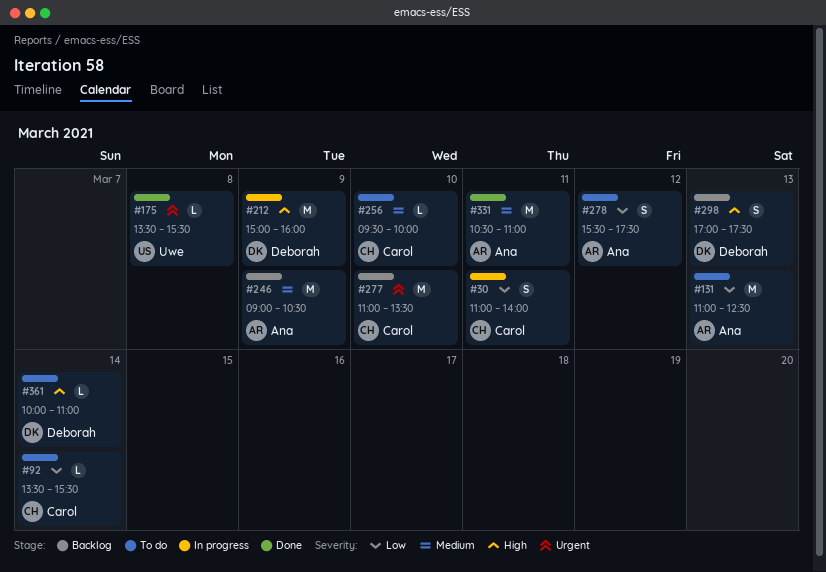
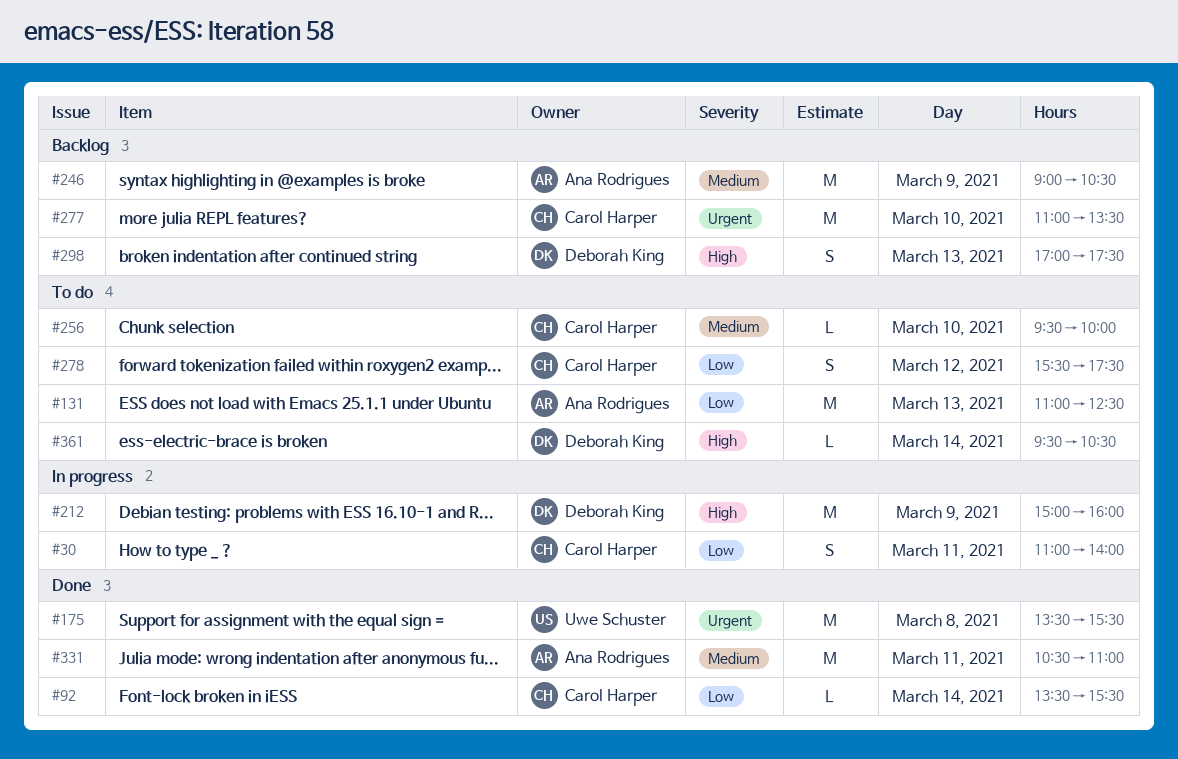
#92, status: To do -> Done
#175, estimate: L -> M
#278, owner: Ana Rodrigues -> Carol Harper
#361, begins: 10:00 -> 09:30
#361, ends: 11:00 -> 10:30

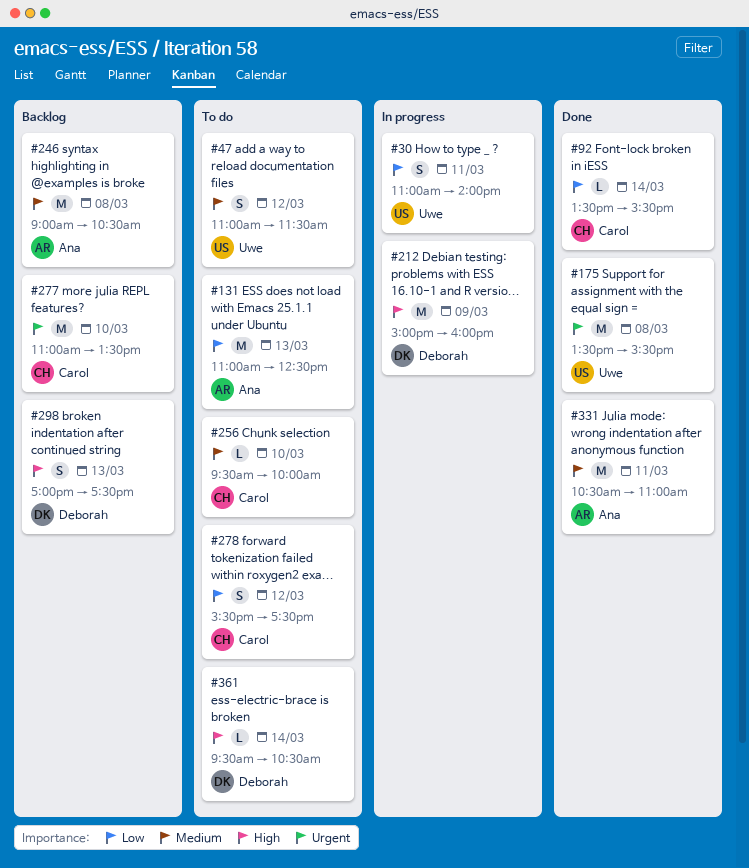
#30, owner: Carol Harper -> Uwe Schuster
#47: none -> present
#246, day: Mar 9 -> Mar 8

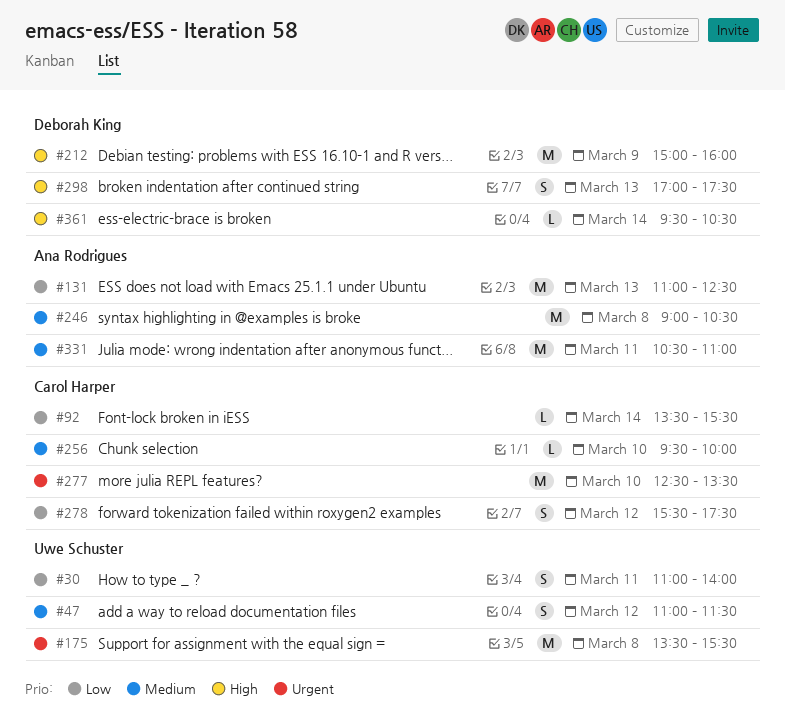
#277, begins: 11:00 -> 12:30

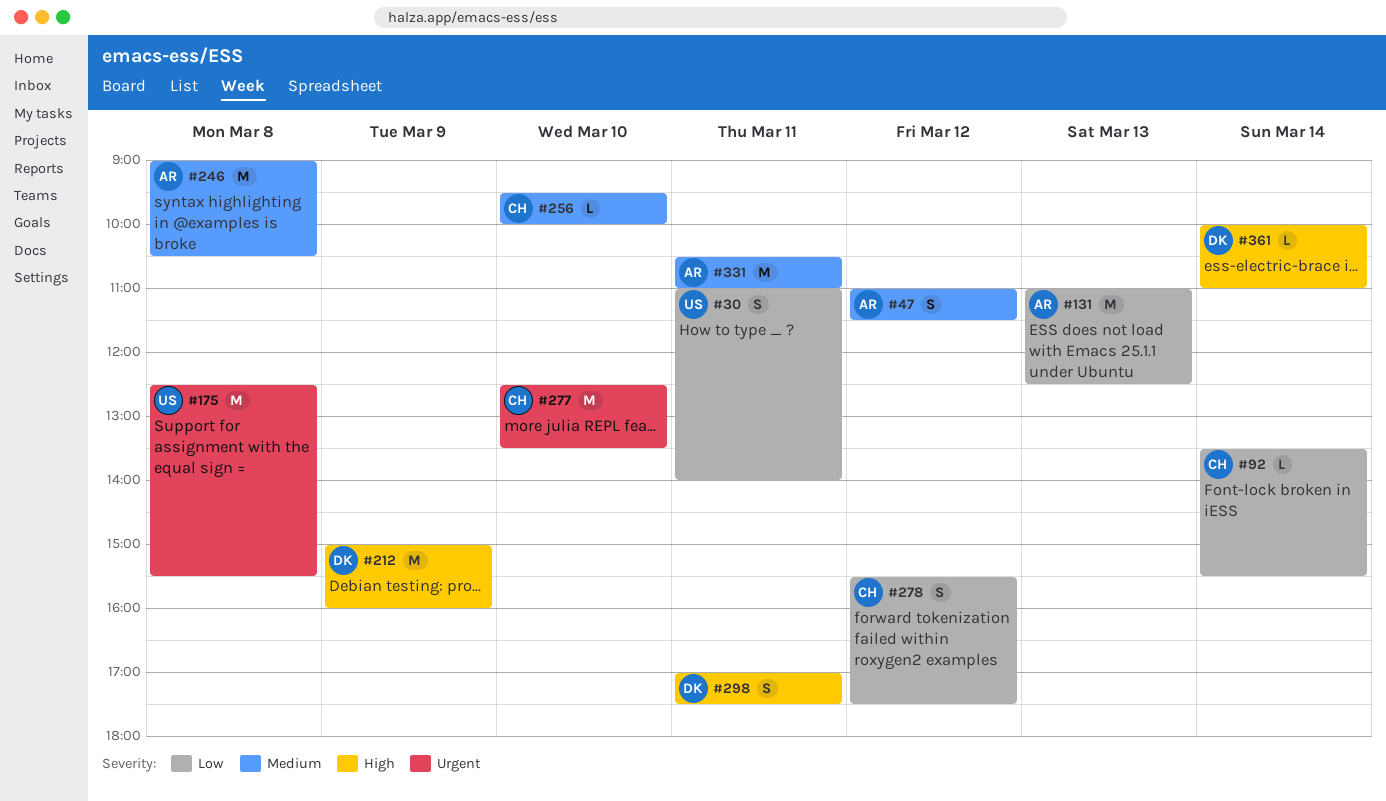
#47, owner: Uwe Schuster -> Ana Rodrigues
#175, begins: 13:30 -> 12:30
#298, day: Mar 13 -> Mar 11
#361, begins: 09:30 -> 10:00
#361, ends: 10:30 -> 11:00

